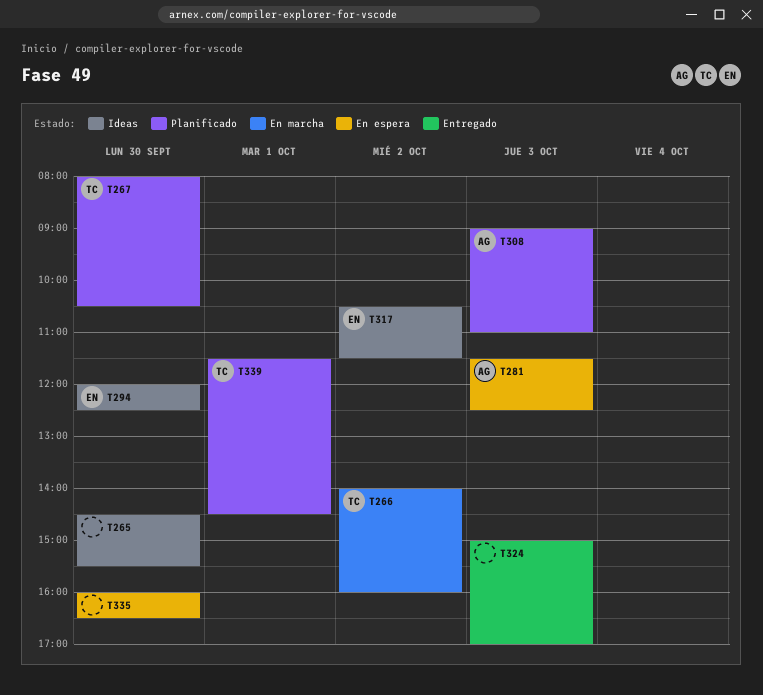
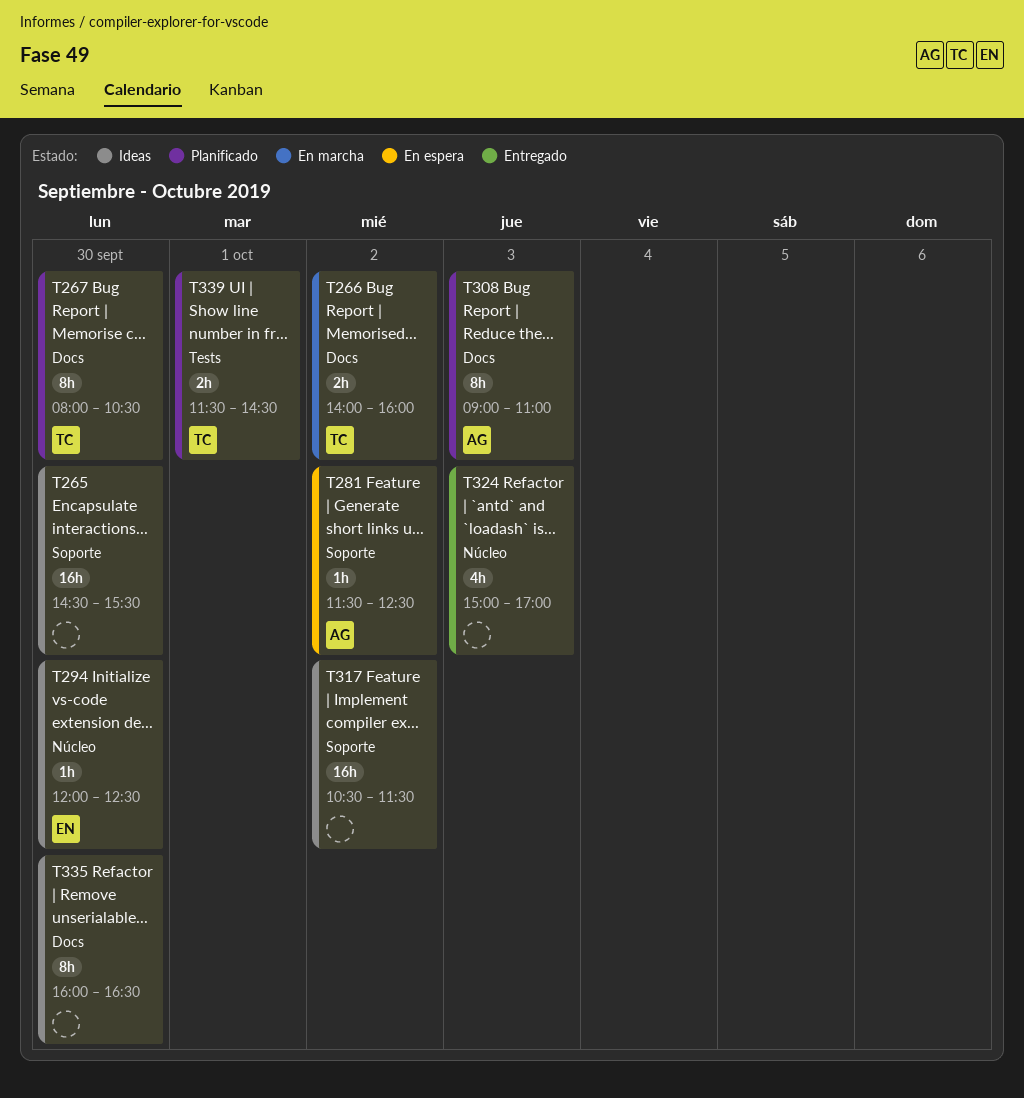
T281, day: Oct 3 -> Oct 2
T317, owner: EN -> none
T335, status: En espera -> Ideas

